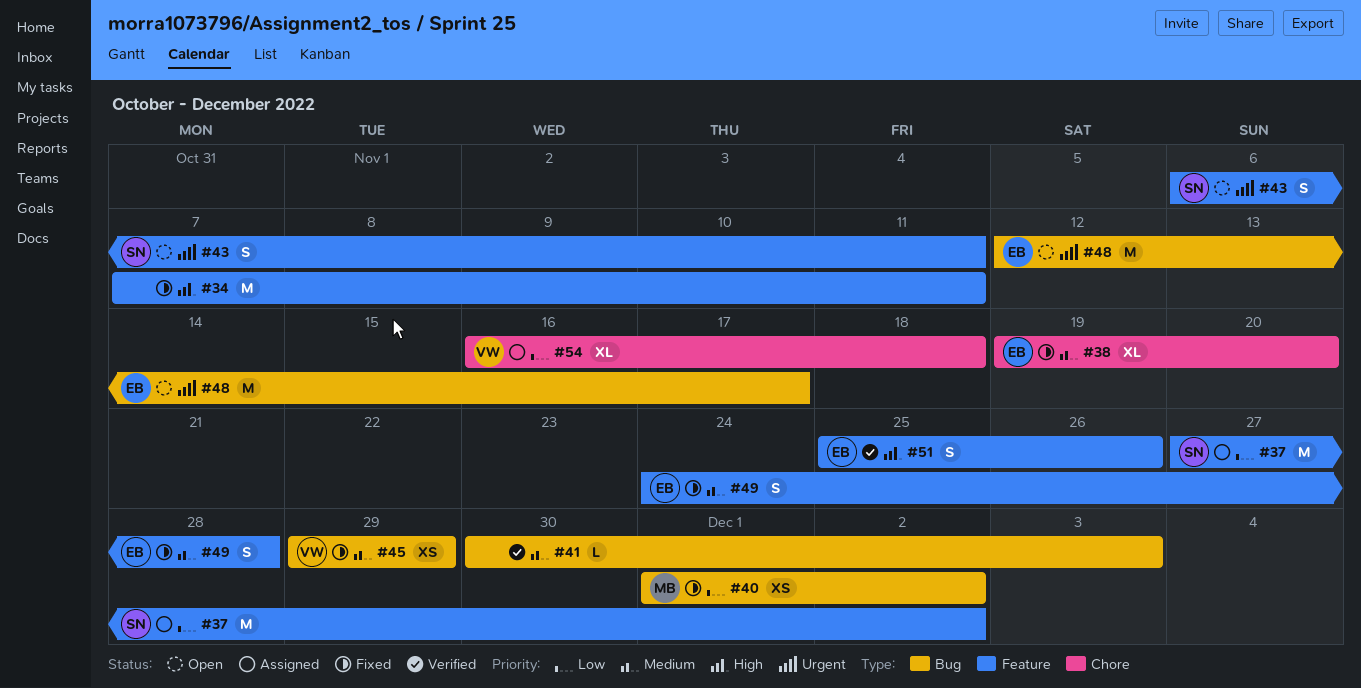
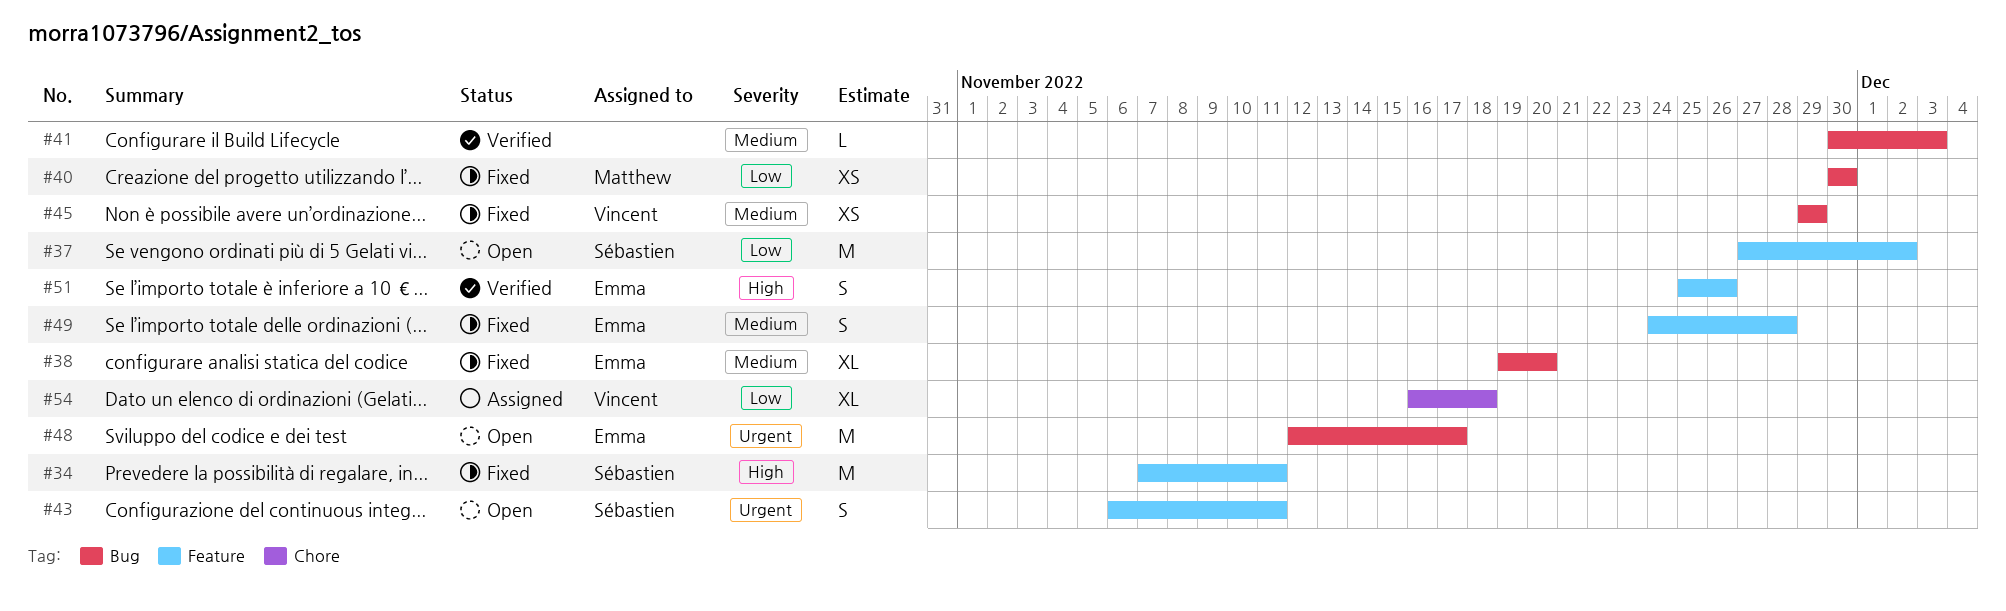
#34, owner: none -> Sébastien
#37, status: Assigned -> Open
#38, label: Chore -> Bug
#40, start: Dec 1 -> Nov 30
#40, due: Dec 2 -> Nov 30

